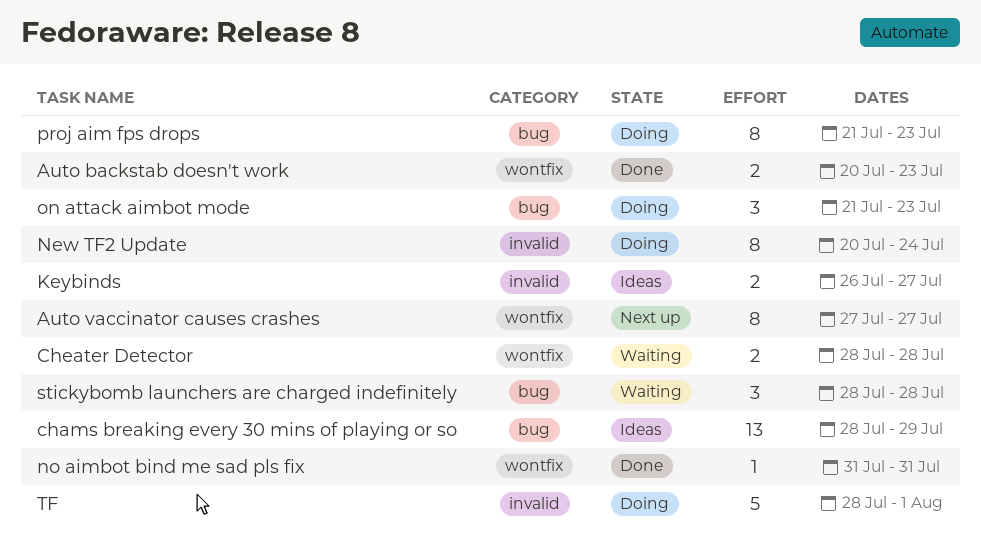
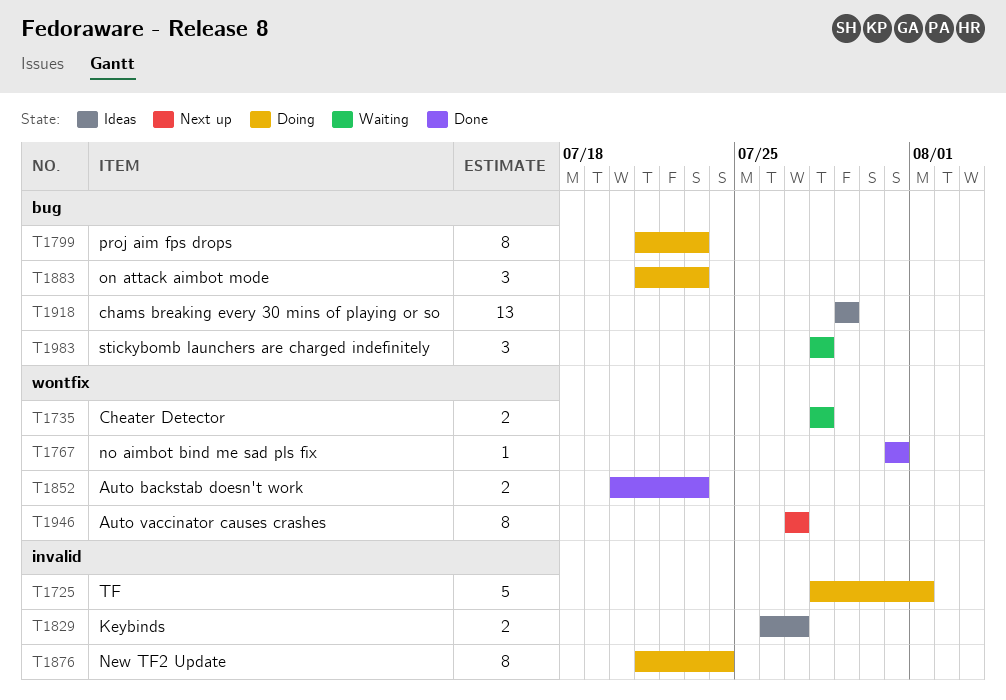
chams breaking every 30 mins of playing or so, start: Jul 28 -> Jul 29
New TF2 Update, start: Jul 20 -> Jul 21

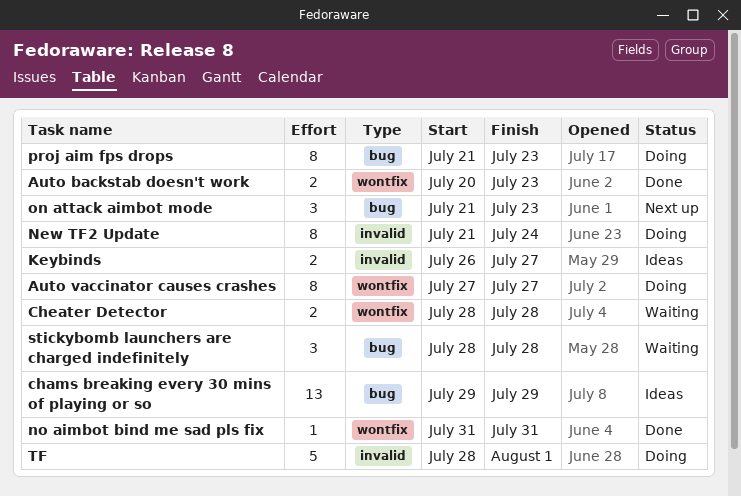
Auto vaccinator causes crashes, status: Next up -> Doing
on attack aimbot mode, status: Doing -> Next up

